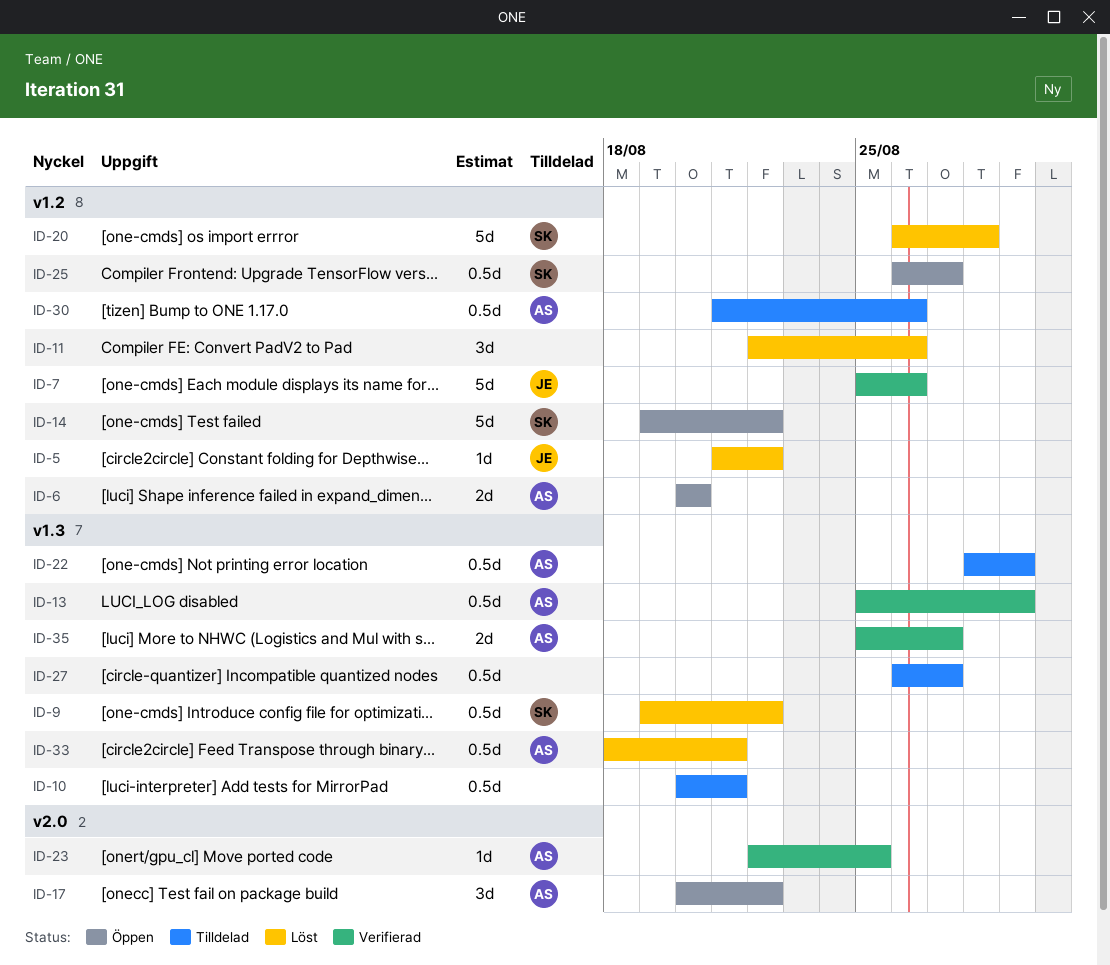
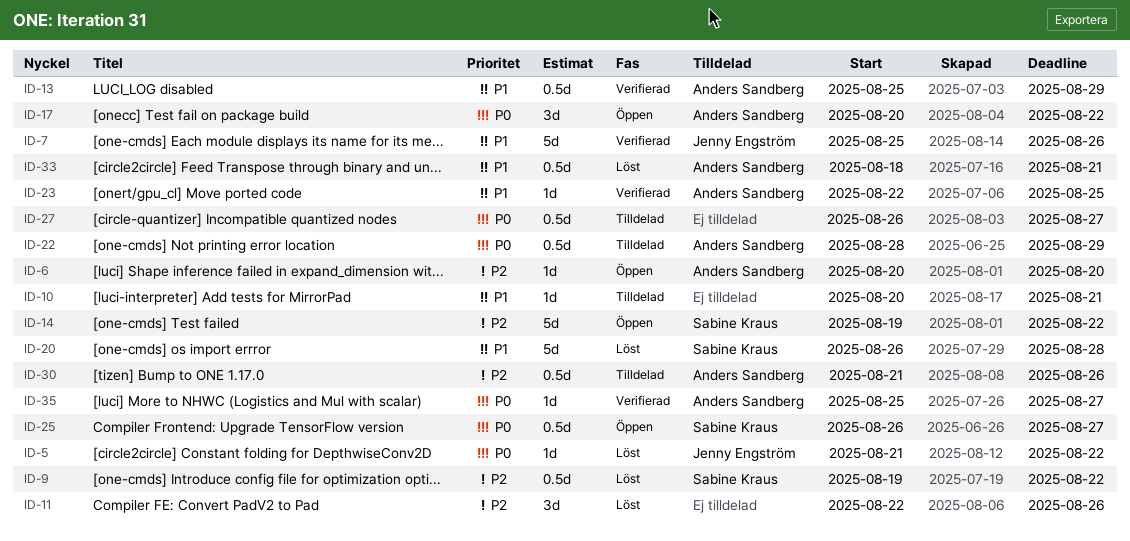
ID-6, estimate: 2d -> 1d
ID-10, estimate: 0.5d -> 1d
ID-35, estimate: 2d -> 1d

